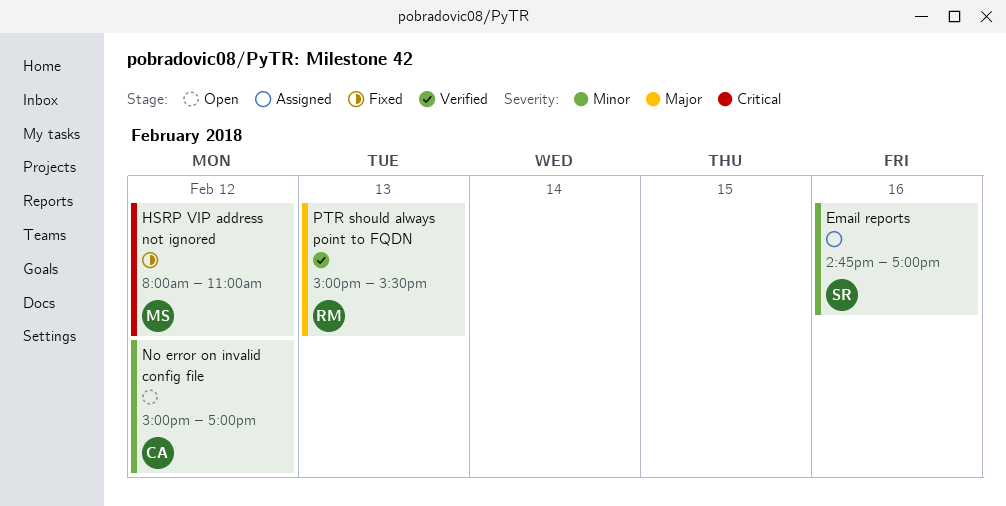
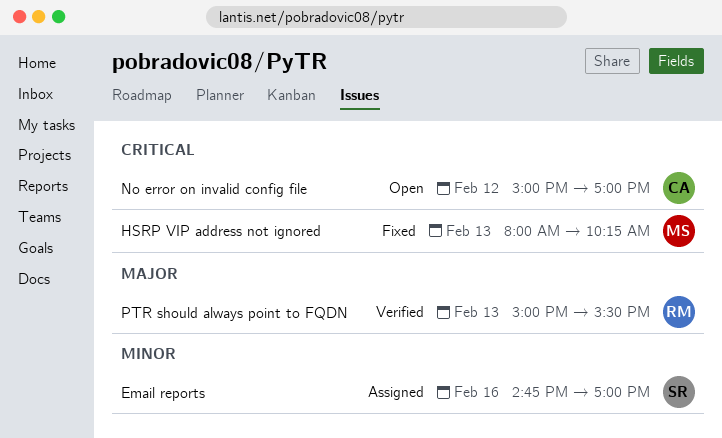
HSRP VIP address not ignored, day: Feb 12 -> Feb 13
HSRP VIP address not ignored, ends: 11:00 -> 10:15
No error on invalid config file, priority: Minor -> Critical

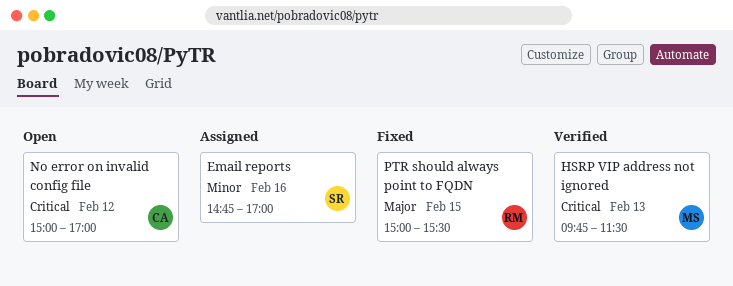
HSRP VIP address not ignored, status: Fixed -> Verified
HSRP VIP address not ignored, begins: 08:00 -> 09:45
HSRP VIP address not ignored, ends: 10:15 -> 11:30
PTR should always point to FQDN, status: Verified -> Fixed
PTR should always point to FQDN, day: Feb 13 -> Feb 15

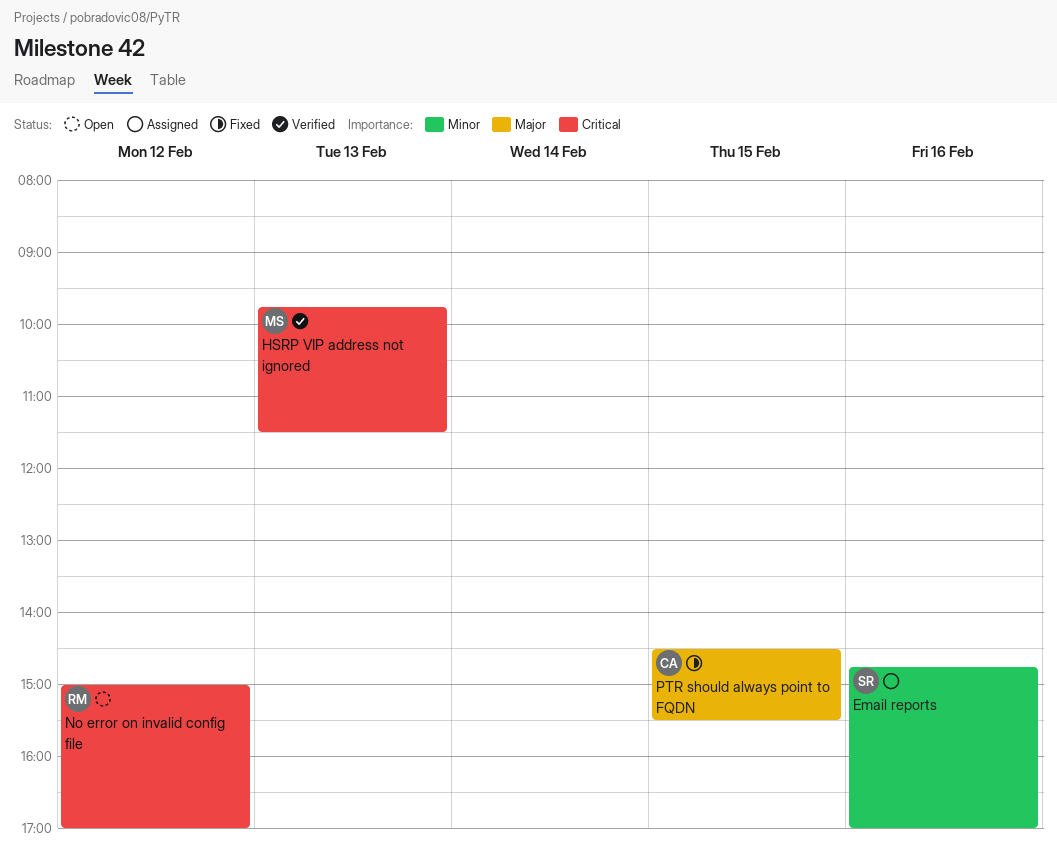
No error on invalid config file, owner: CA -> RM
PTR should always point to FQDN, owner: RM -> CA
PTR should always point to FQDN, begins: 15:00 -> 14:30

